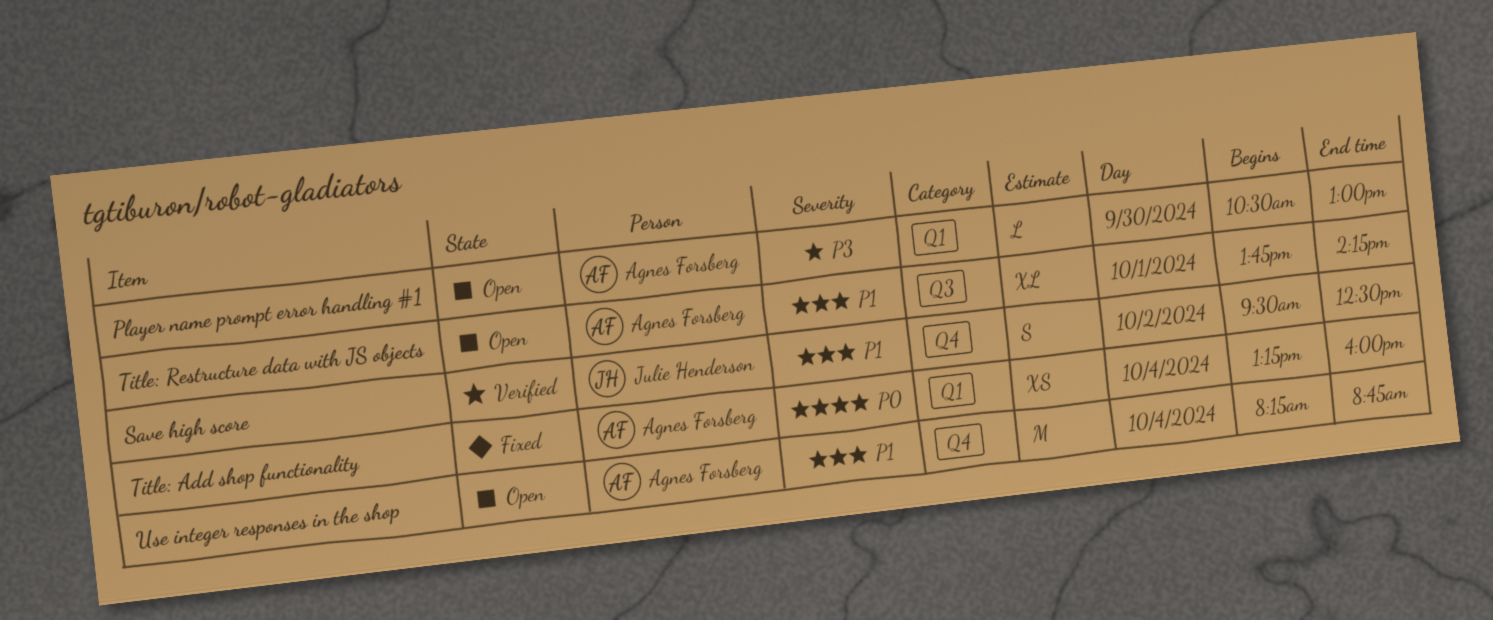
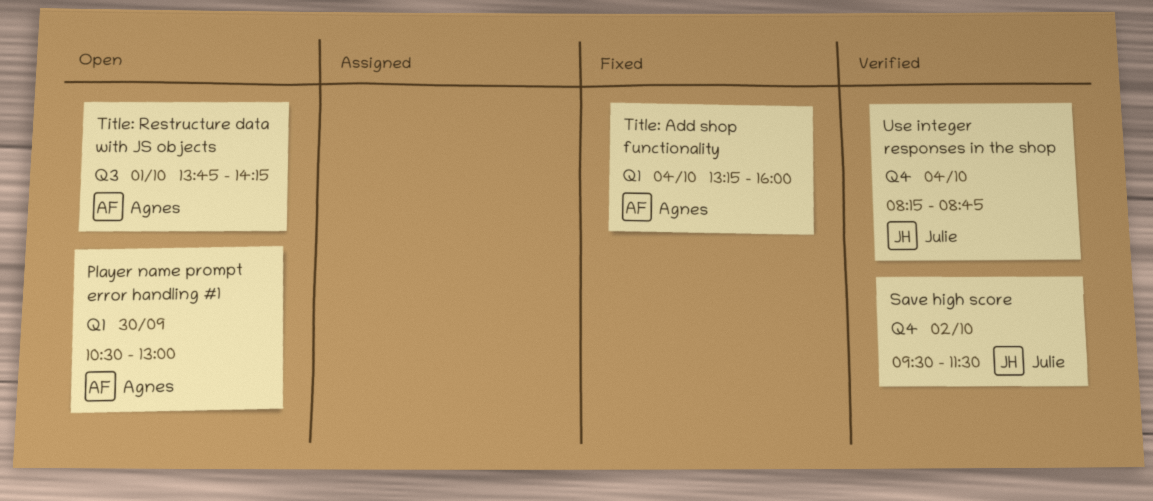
Save high score, ends: 12:30 -> 11:30
Use integer responses in the shop, status: Open -> Verified
Use integer responses in the shop, owner: Agnes Forsberg -> Julie Henderson

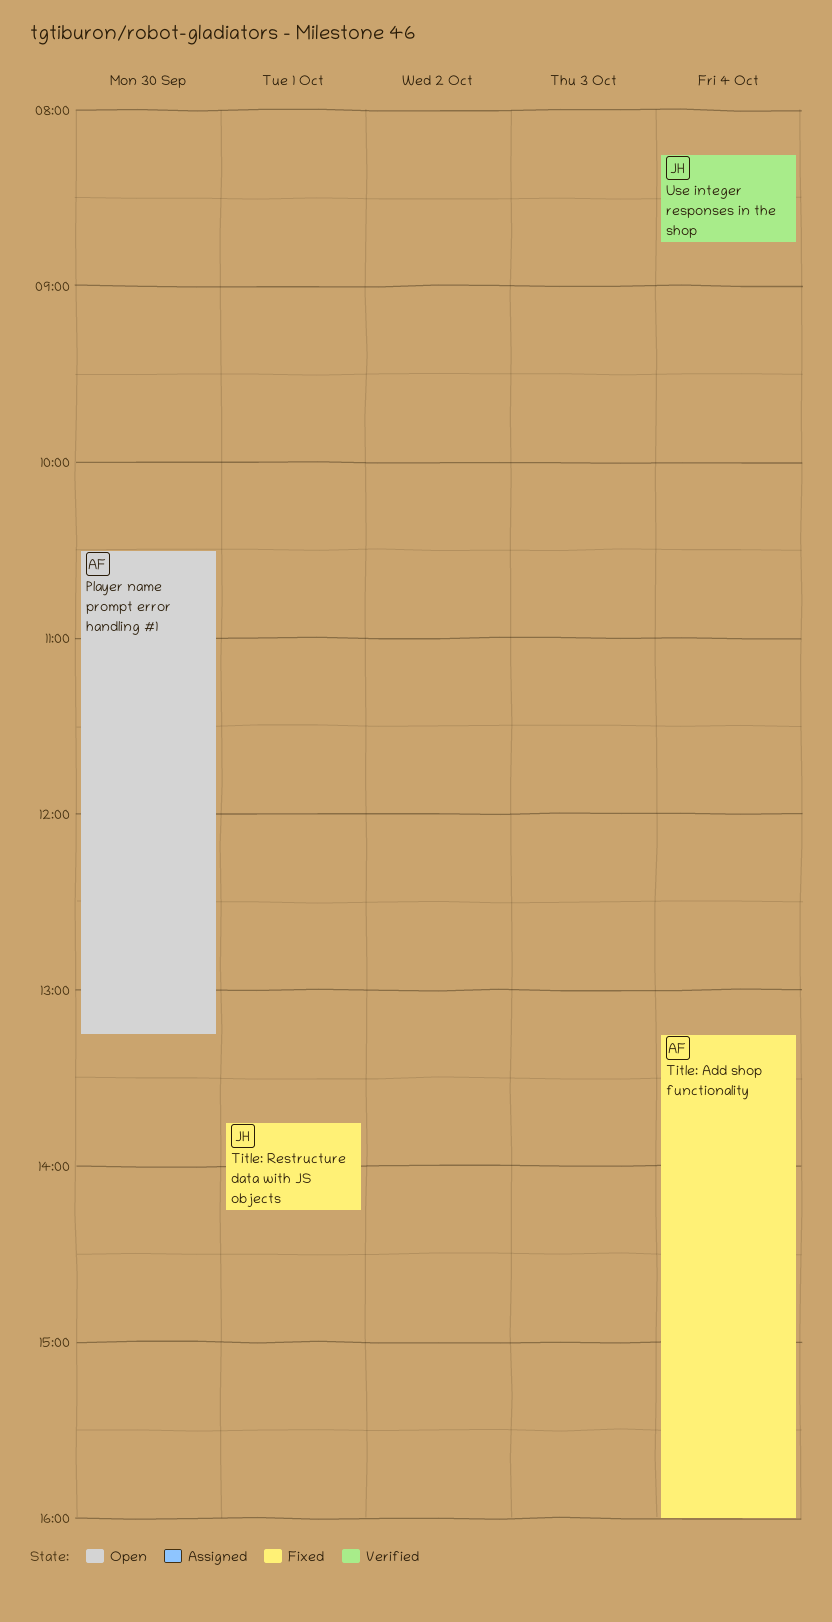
Player name prompt error handling #1, ends: 13:00 -> 13:15
Save high score: present -> none
Title: Restructure data with JS objects, status: Open -> Fixed
Title: Restructure data with JS objects, owner: Agnes -> Julie

